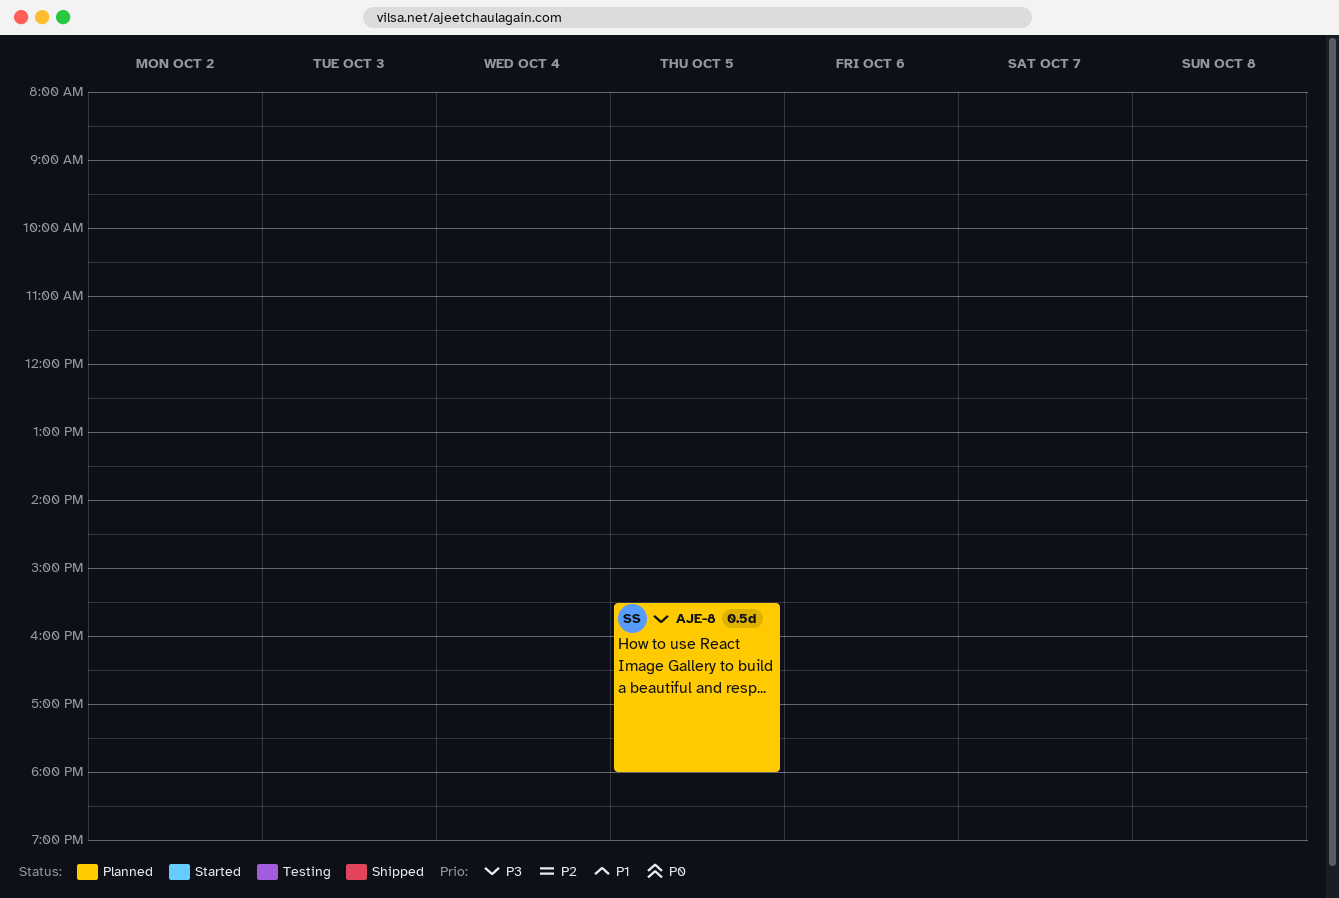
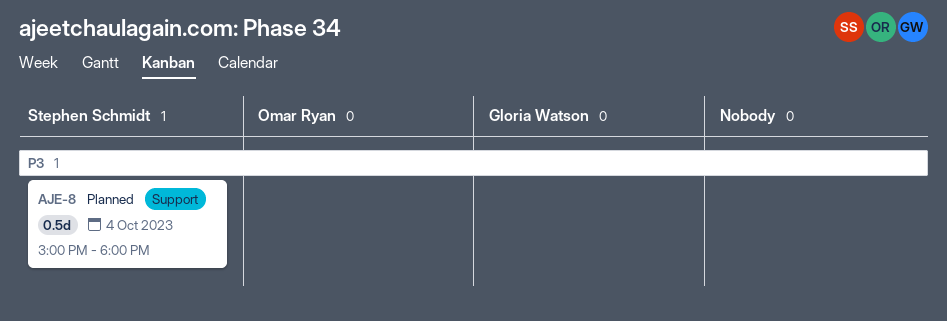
AJE-8, day: Oct 5 -> Oct 4
AJE-8, begins: 15:30 -> 15:00

